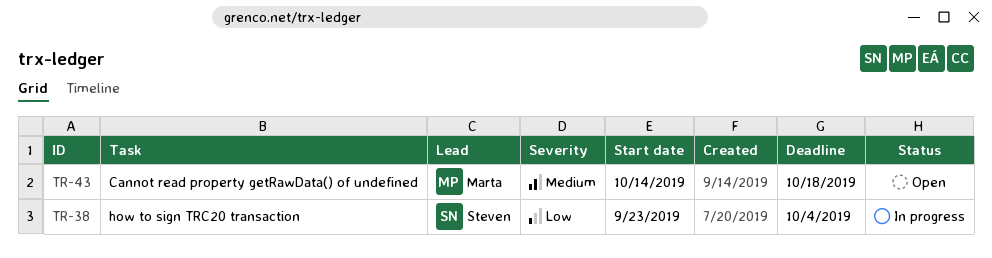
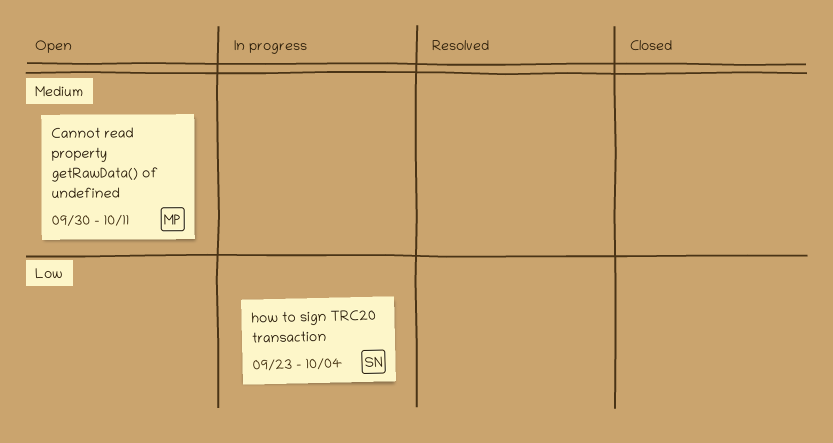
Cannot read property getRawData() of undefined, start: Oct 14 -> Sep 30
Cannot read property getRawData() of undefined, due: Oct 18 -> Oct 11

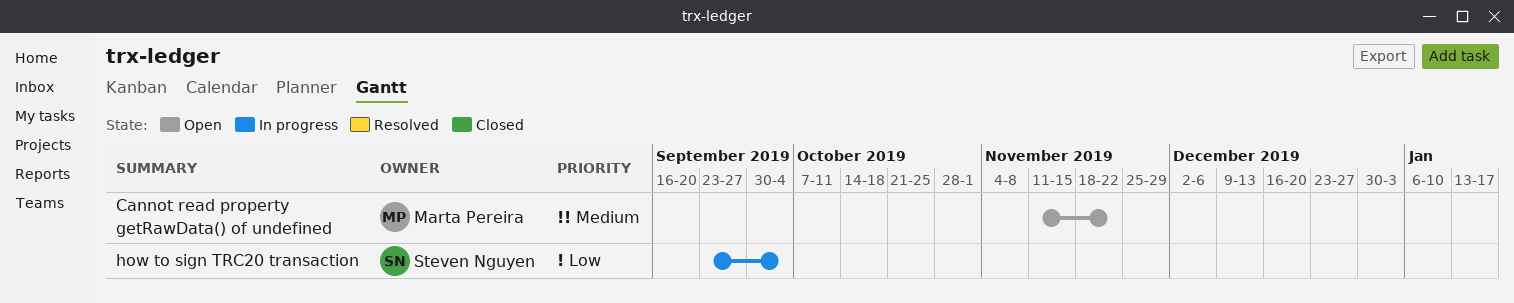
Cannot read property getRawData() of undefined, start: Sep 30 -> Nov 11
Cannot read property getRawData() of undefined, due: Oct 11 -> Nov 22

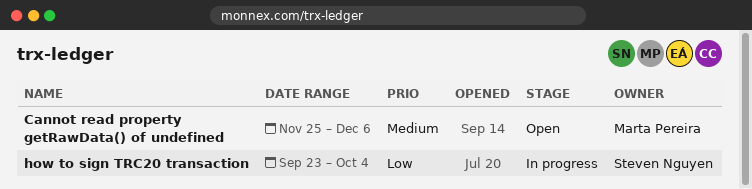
Cannot read property getRawData() of undefined, start: Nov 11 -> Nov 25
Cannot read property getRawData() of undefined, due: Nov 22 -> Dec 6

